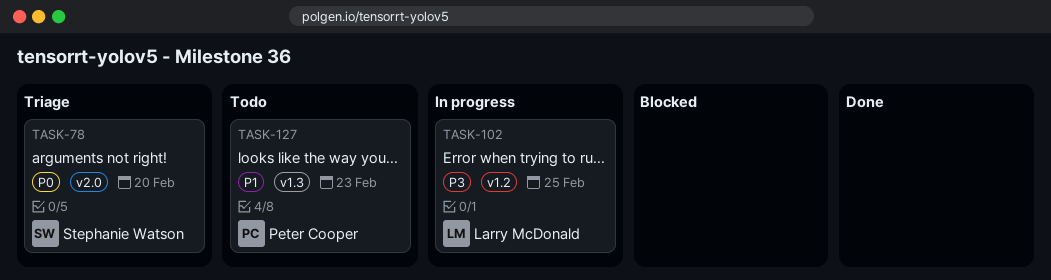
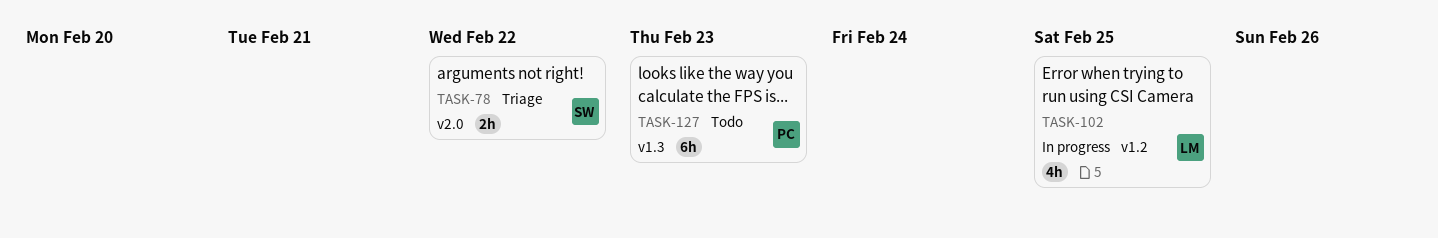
TASK-78, due: Feb 20 -> Feb 22

